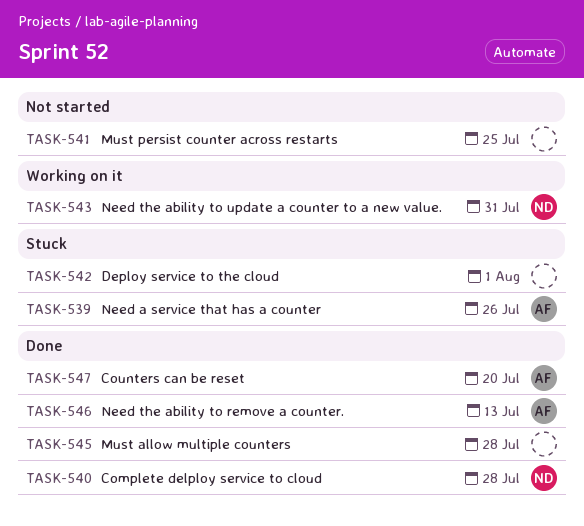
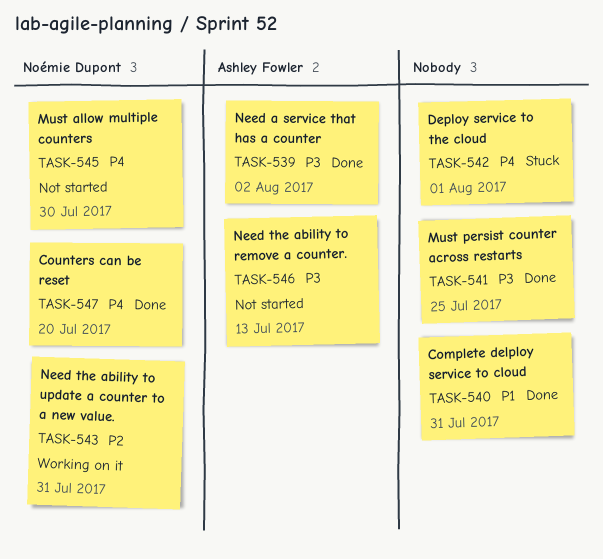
TASK-539, status: Stuck -> Done
TASK-539, due: Jul 26 -> Aug 2
TASK-540, owner: Noémie Dupont -> none
TASK-540, due: Jul 28 -> Jul 31
TASK-541, status: Not started -> Done
TASK-545, status: Done -> Not started
TASK-545, owner: none -> Noémie Dupont
TASK-545, due: Jul 28 -> Jul 30
TASK-546, status: Done -> Not started
TASK-547, owner: Ashley Fowler -> Noémie Dupont

